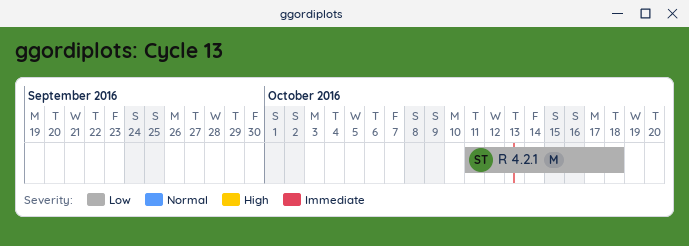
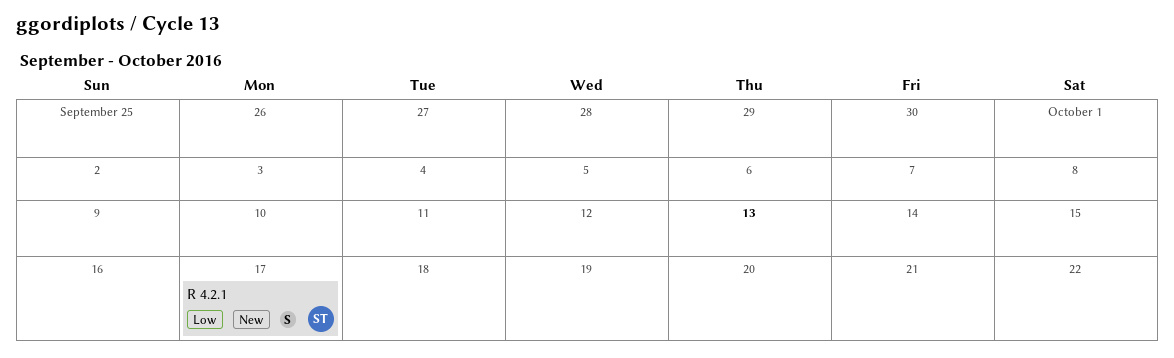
R 4.2.1, estimate: M -> S
R 4.2.1, due: Oct 18 -> Oct 17

